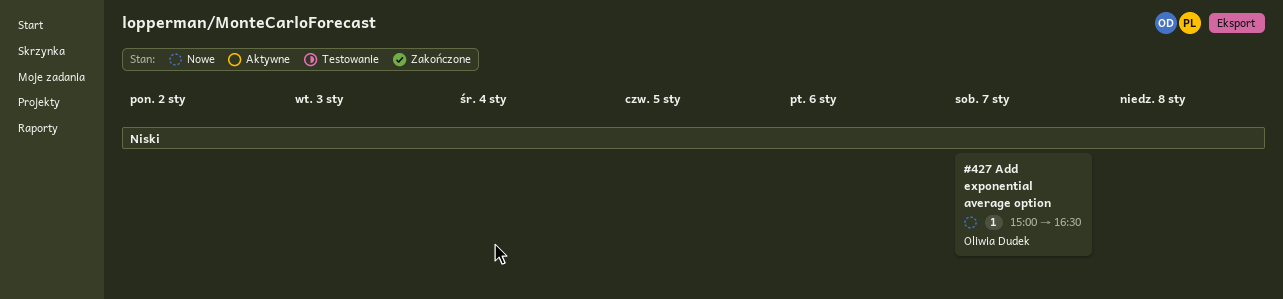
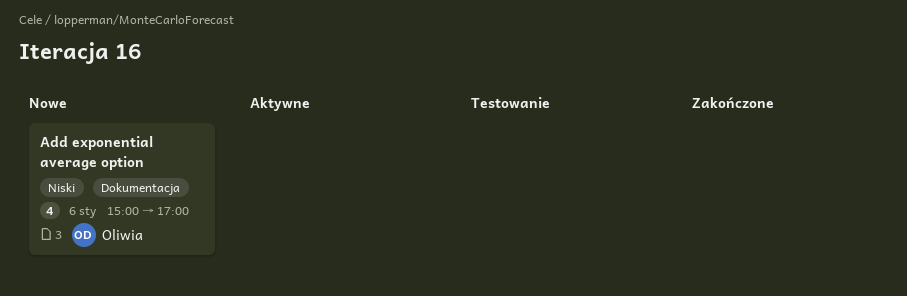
Add exponential average option, estimate: 1 -> 4
Add exponential average option, day: Jan 7 -> Jan 6
Add exponential average option, ends: 16:30 -> 17:00

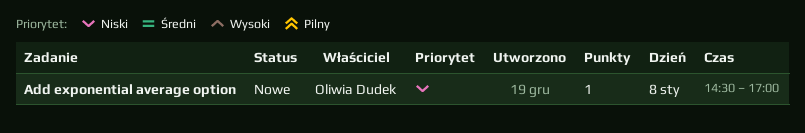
Add exponential average option, estimate: 4 -> 1
Add exponential average option, day: Jan 6 -> Jan 8
Add exponential average option, begins: 15:00 -> 14:30

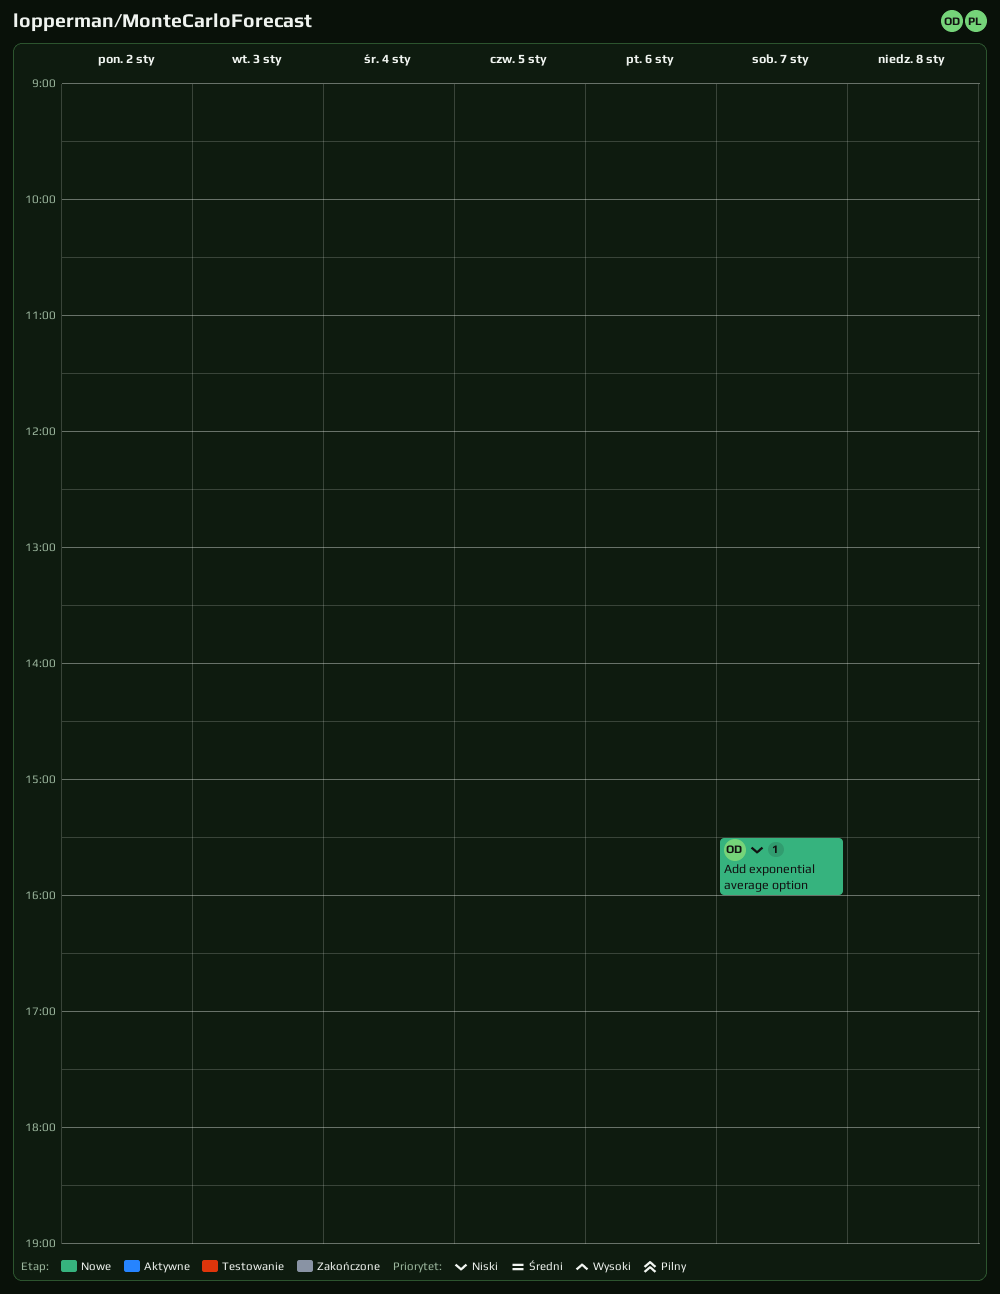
Add exponential average option, day: Jan 8 -> Jan 7
Add exponential average option, begins: 14:30 -> 15:30
Add exponential average option, ends: 17:00 -> 16:00

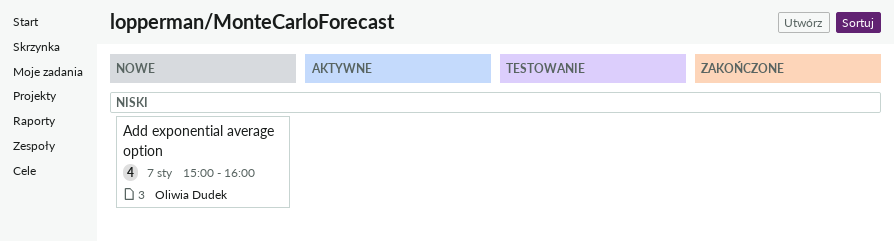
Add exponential average option, estimate: 1 -> 4
Add exponential average option, begins: 15:30 -> 15:00

